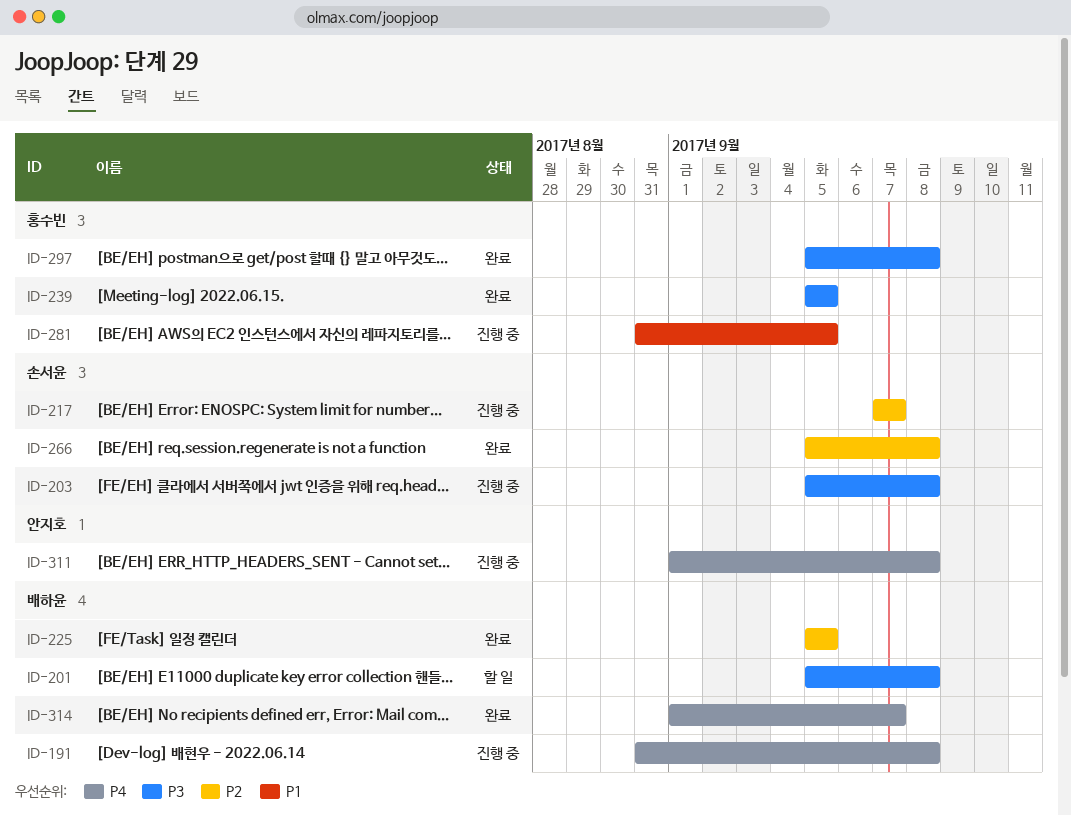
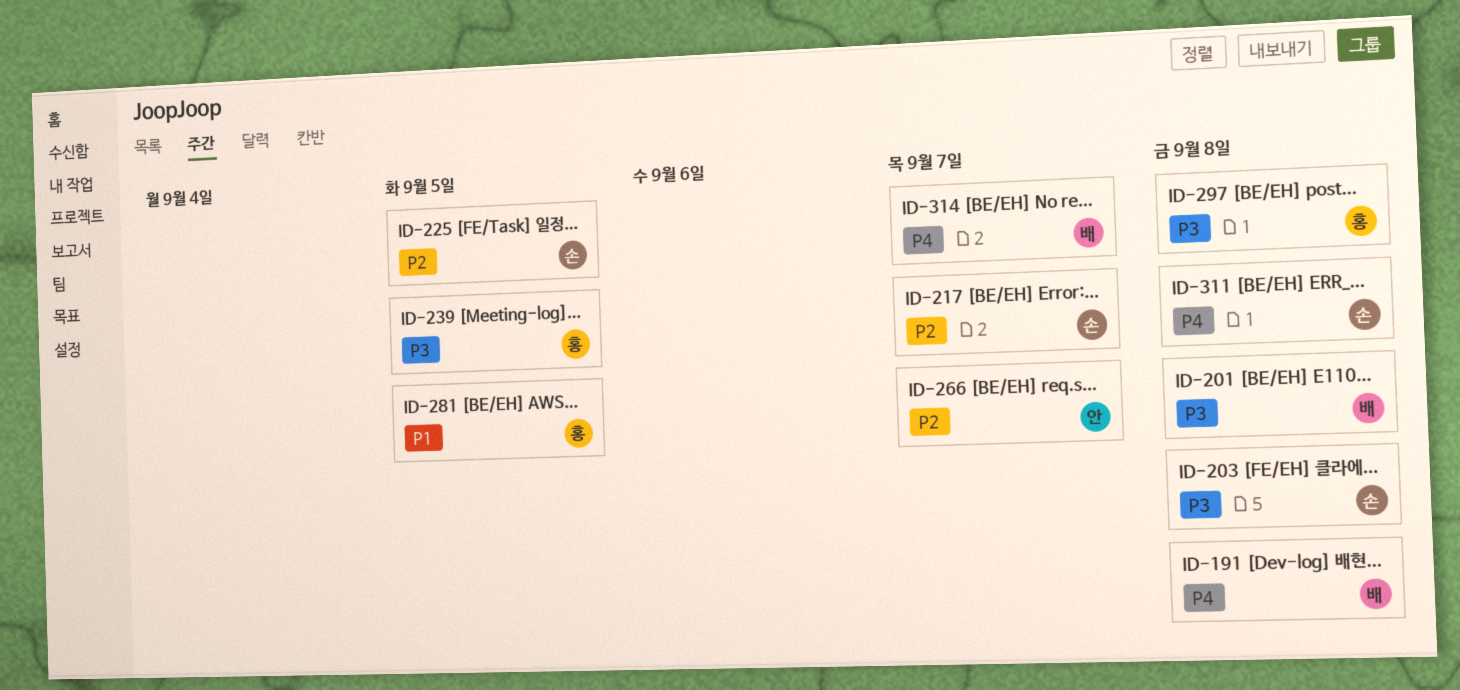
ID-225, owner: 배하윤 -> 손서윤
ID-266, owner: 손서윤 -> 안지호
ID-266, due: Sep 8 -> Sep 7
ID-311, owner: 안지호 -> 손서윤

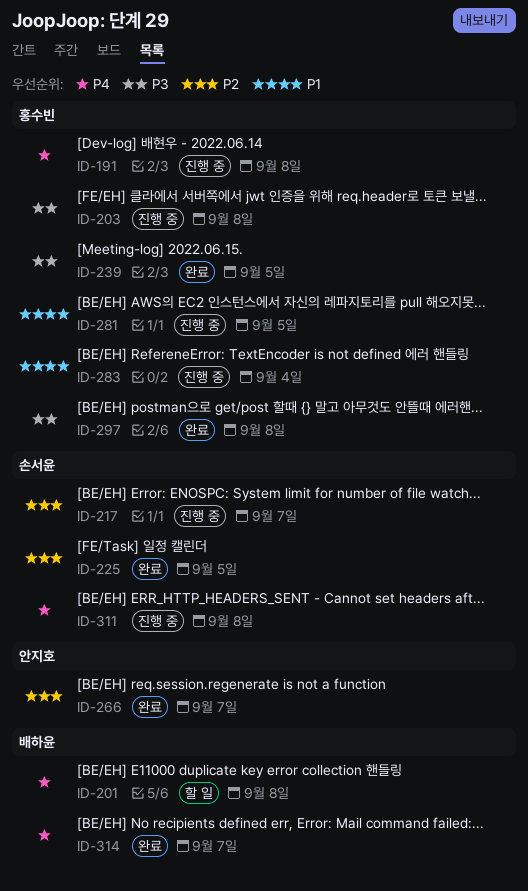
ID-191, owner: 배하윤 -> 홍수빈
ID-201, priority: P3 -> P4
ID-203, owner: 손서윤 -> 홍수빈
ID-283: none -> present

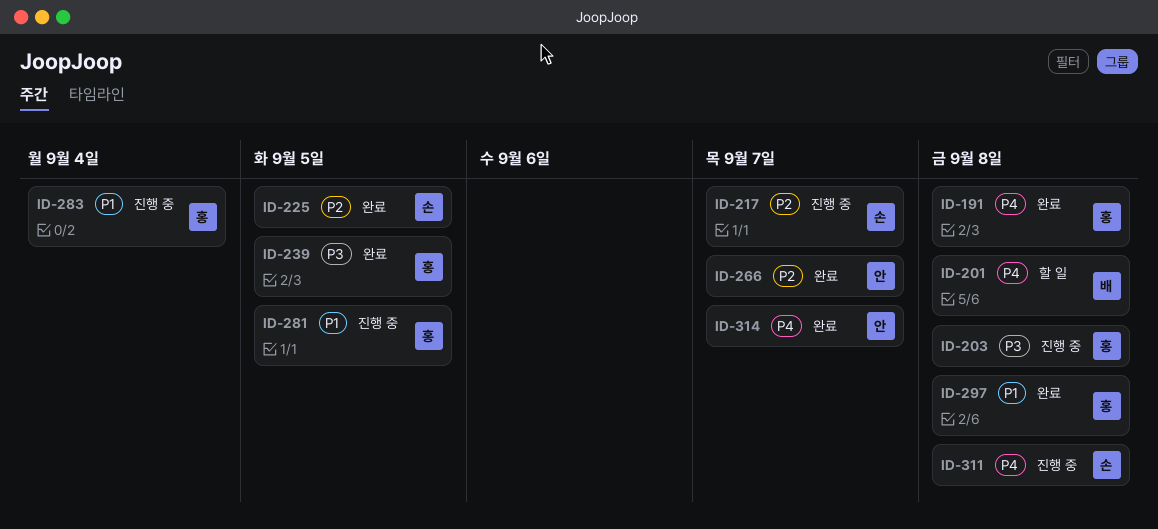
ID-191, status: 진행 중 -> 완료
ID-297, priority: P3 -> P1
ID-314, owner: 배하윤 -> 안지호

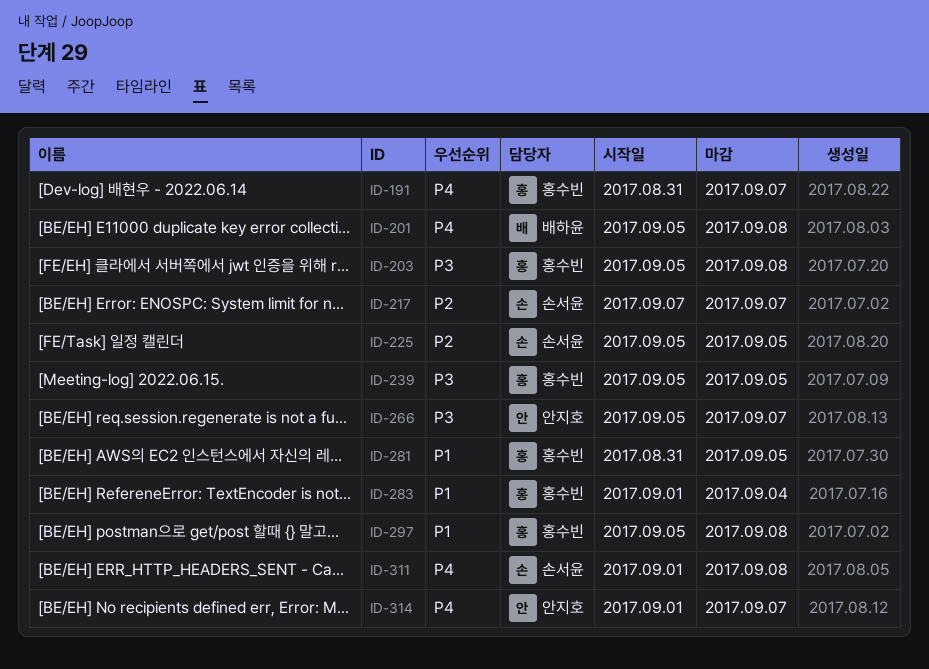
ID-191, due: Sep 8 -> Sep 7
ID-266, priority: P2 -> P3

